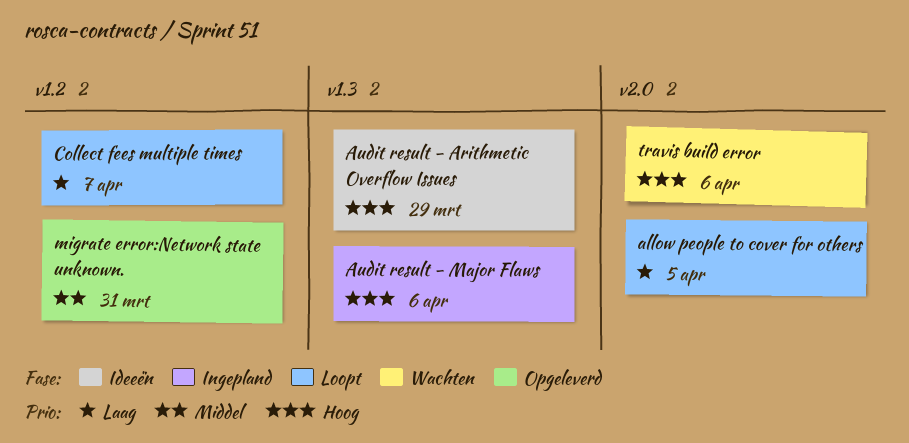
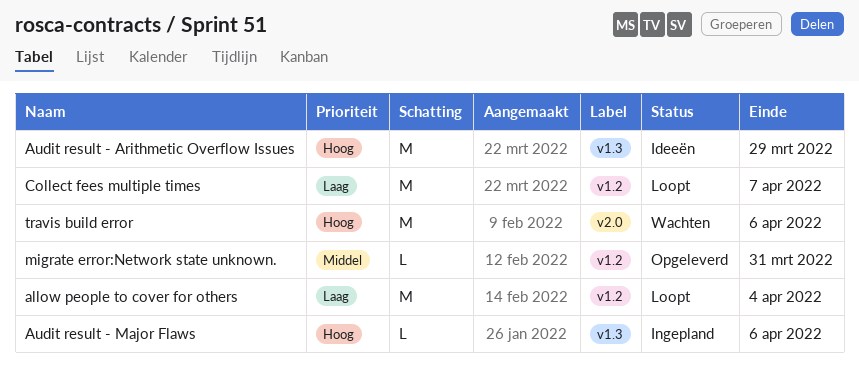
allow people to cover for others, label: v2.0 -> v1.2
allow people to cover for others, due: Apr 5 -> Apr 4

